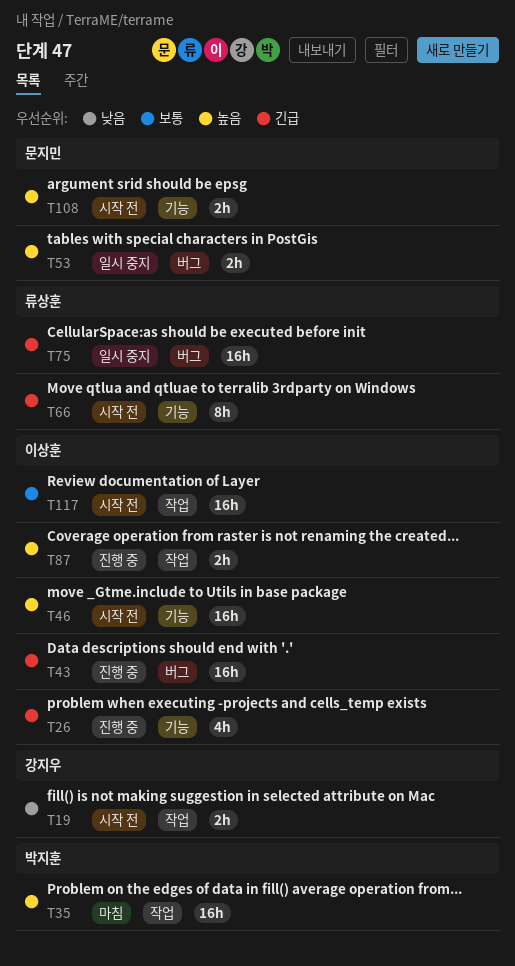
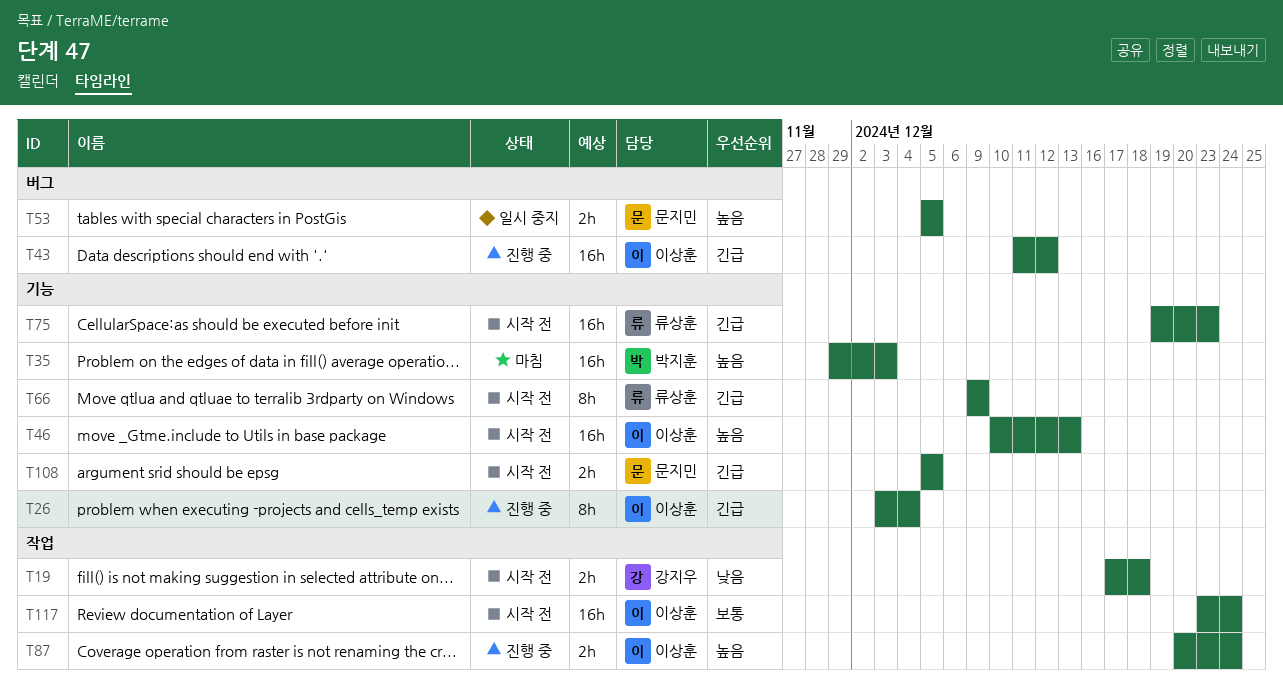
T26, estimate: 4h -> 8h
T35, label: 작업 -> 기능
T75, status: 일시 중지 -> 시작 전
T75, label: 버그 -> 기능
T108, priority: 높음 -> 긴급

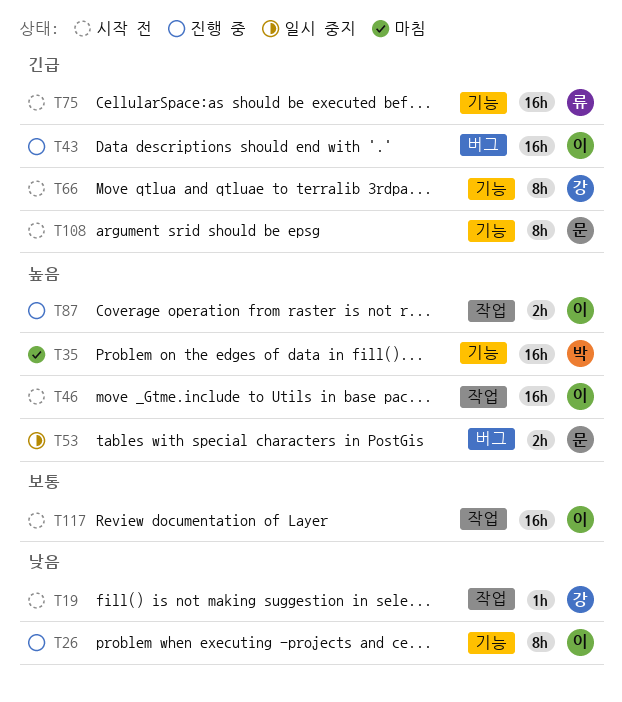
T19, estimate: 2h -> 1h
T26, priority: 긴급 -> 낮음
T46, label: 기능 -> 작업
T66, owner: 류상훈 -> 강지우
T108, estimate: 2h -> 8h

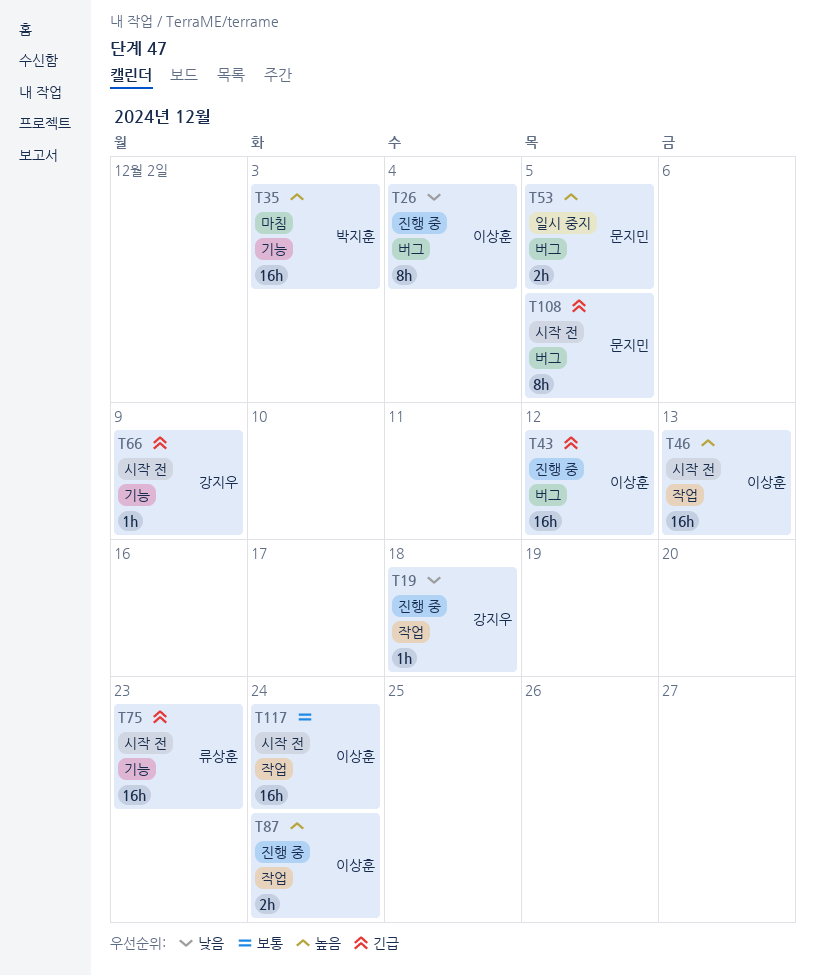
T19, status: 시작 전 -> 진행 중
T26, label: 기능 -> 버그
T66, estimate: 8h -> 1h
T108, label: 기능 -> 버그

